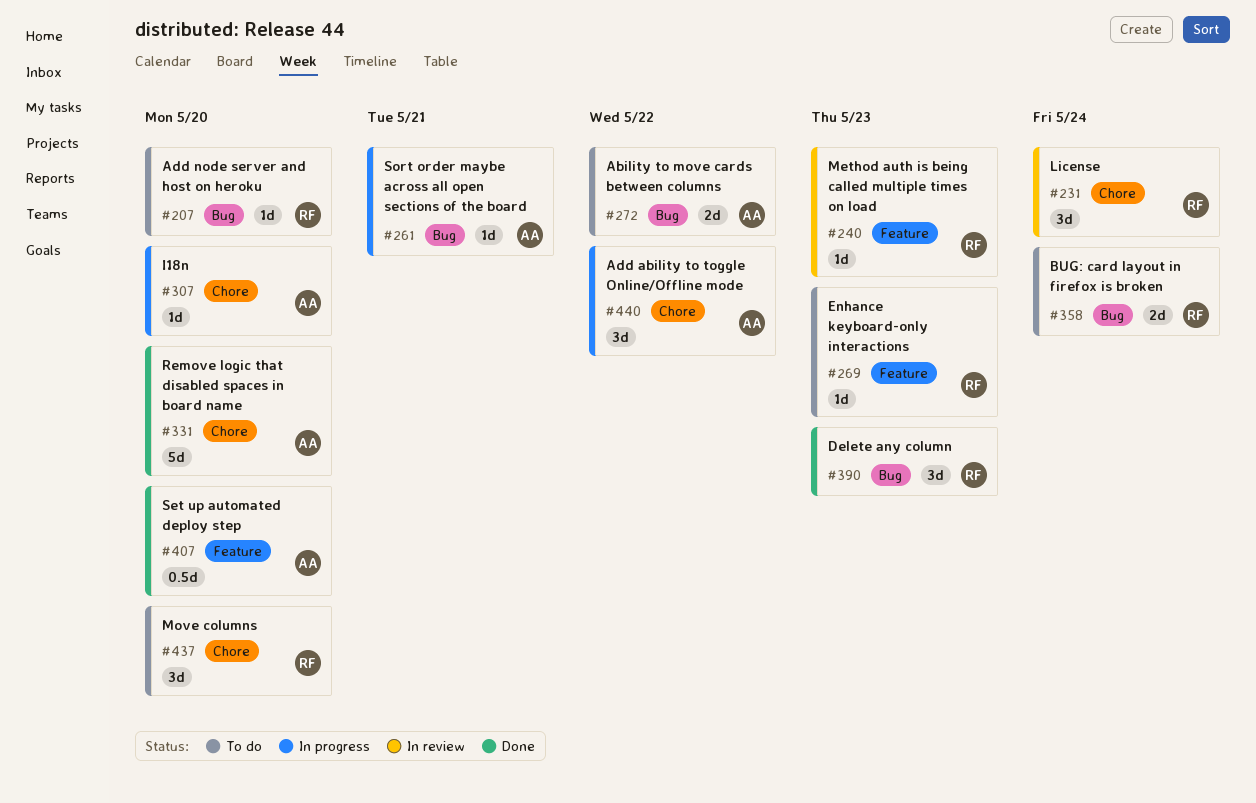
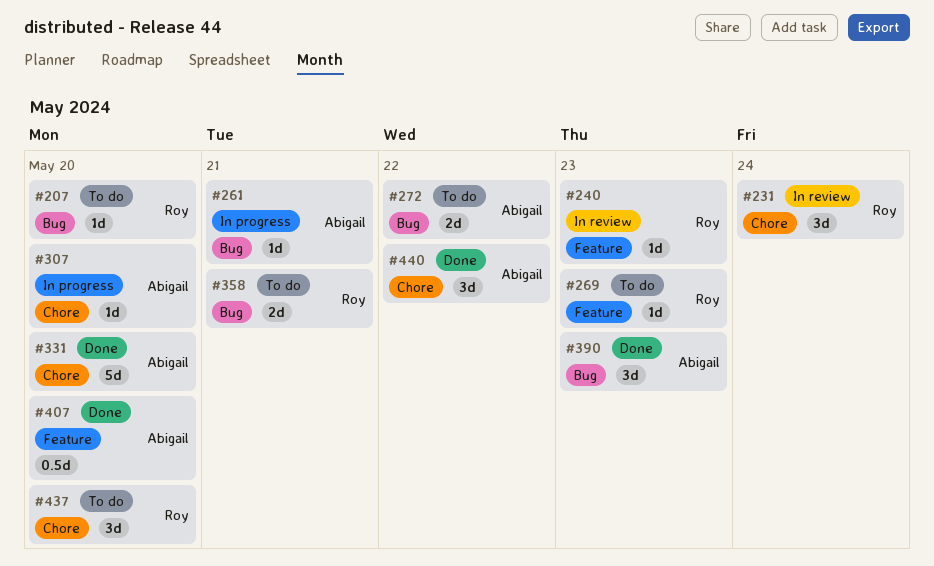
#358, due: May 24 -> May 21
#390, owner: Roy -> Abigail
#440, status: In progress -> Done

